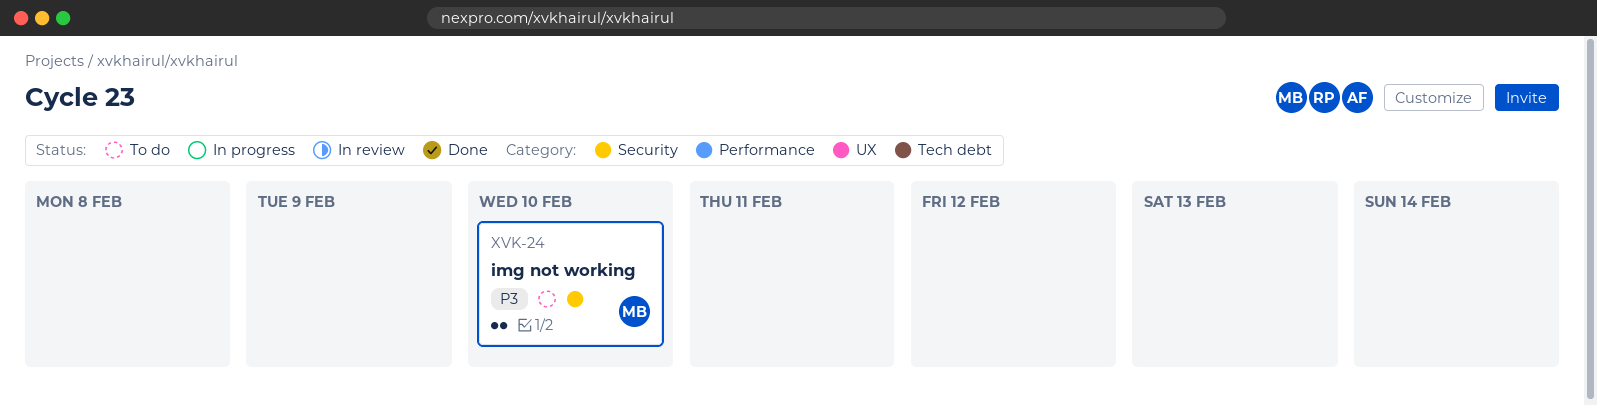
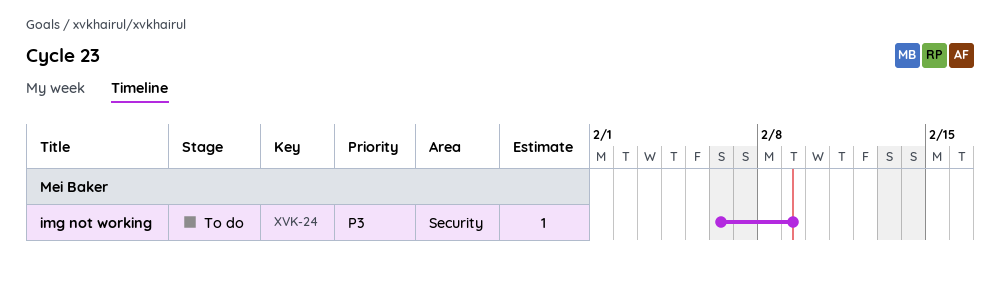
XVK-24, estimate: 2 -> 1
XVK-24, due: Feb 10 -> Feb 9

